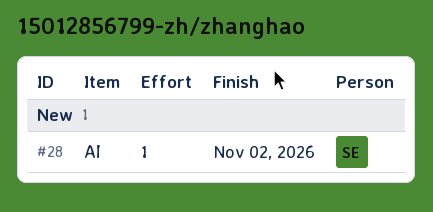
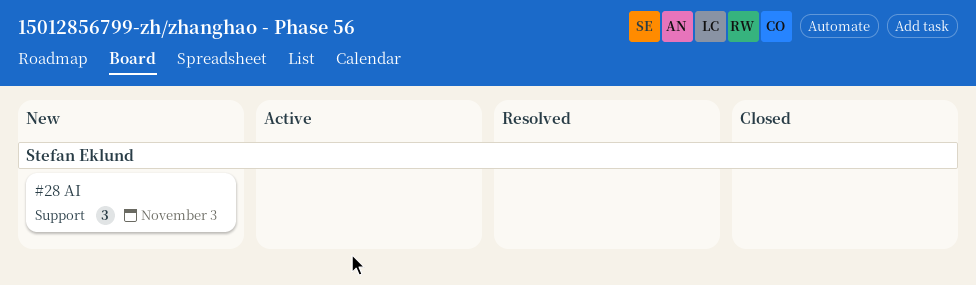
#28, estimate: 1 -> 3
#28, due: Nov 2 -> Nov 3

